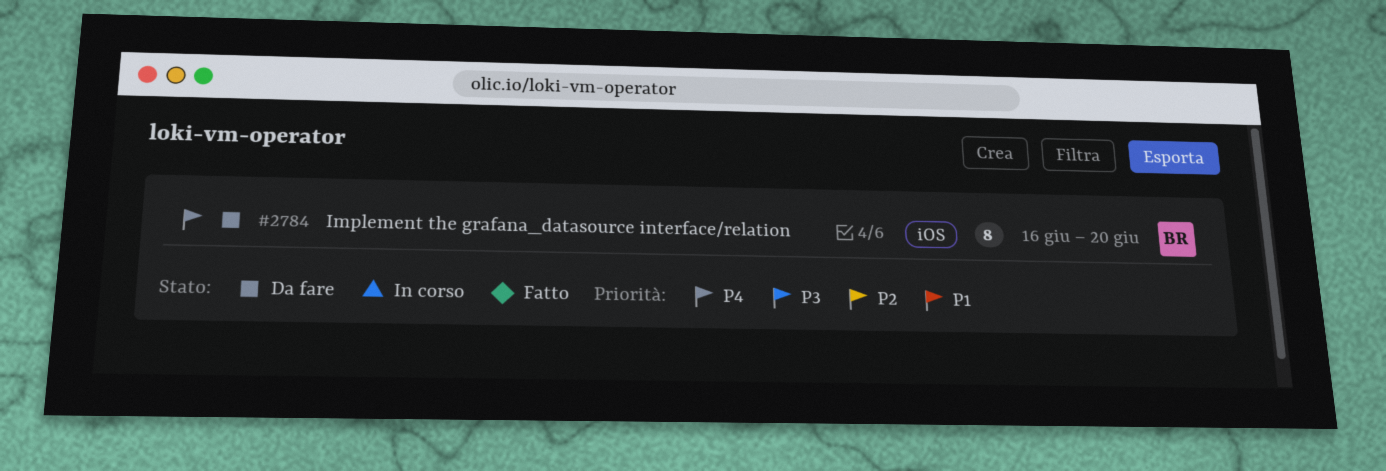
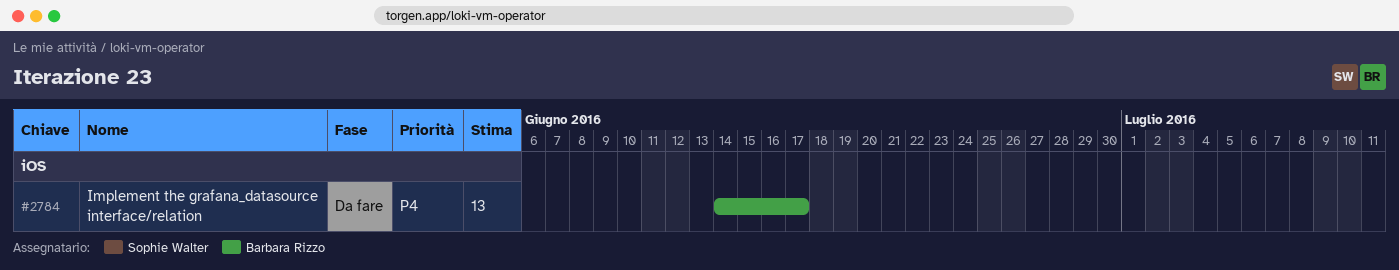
#2784, estimate: 8 -> 13
#2784, start: Jun 16 -> Jun 14
#2784, due: Jun 20 -> Jun 17

